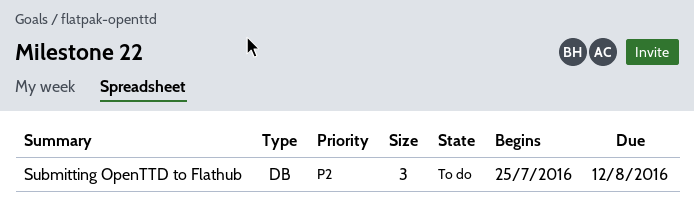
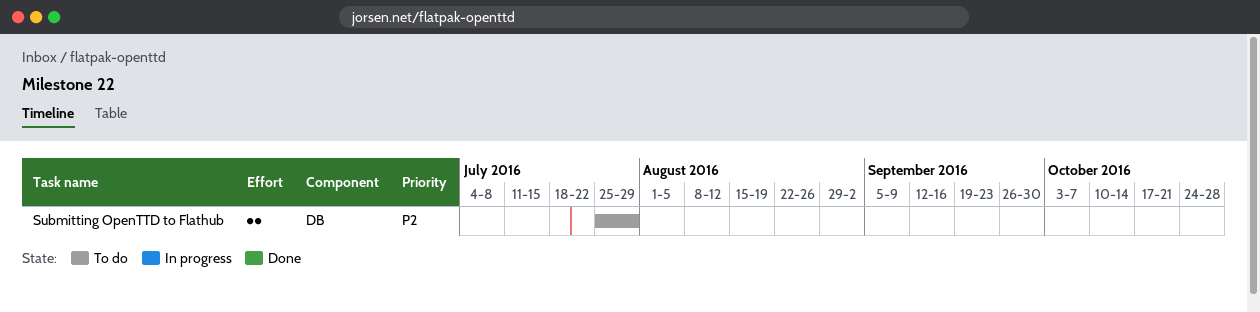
Submitting OpenTTD to Flathub, estimate: 3 -> 2
Submitting OpenTTD to Flathub, due: Aug 12 -> Jul 29

